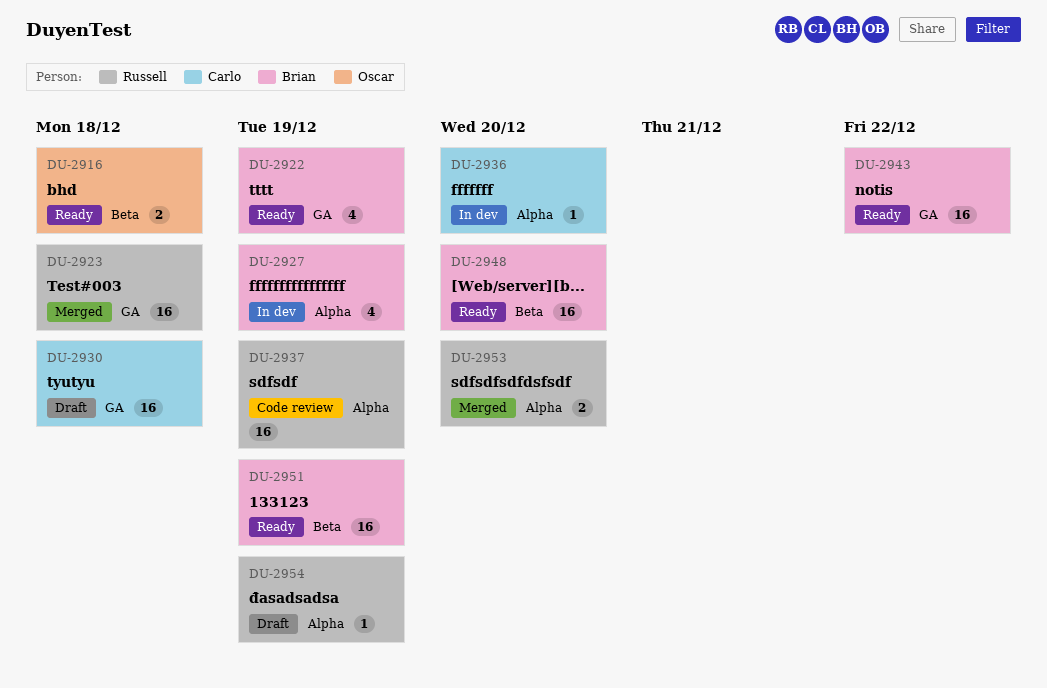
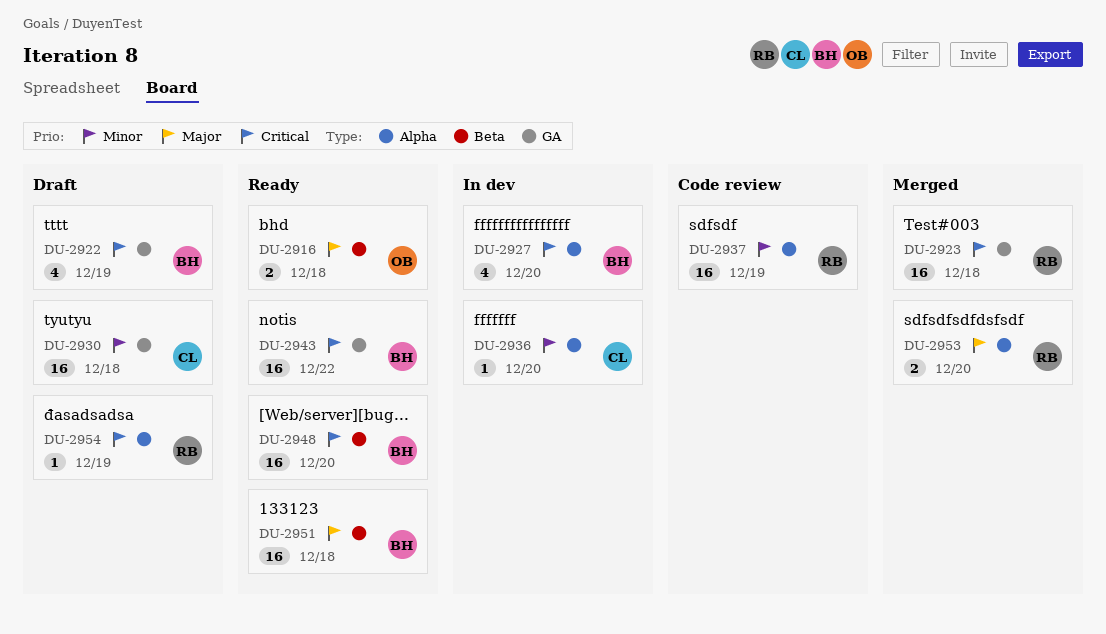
DU-2922, status: Ready -> Draft
DU-2927, due: Dec 19 -> Dec 20
DU-2951, due: Dec 19 -> Dec 18

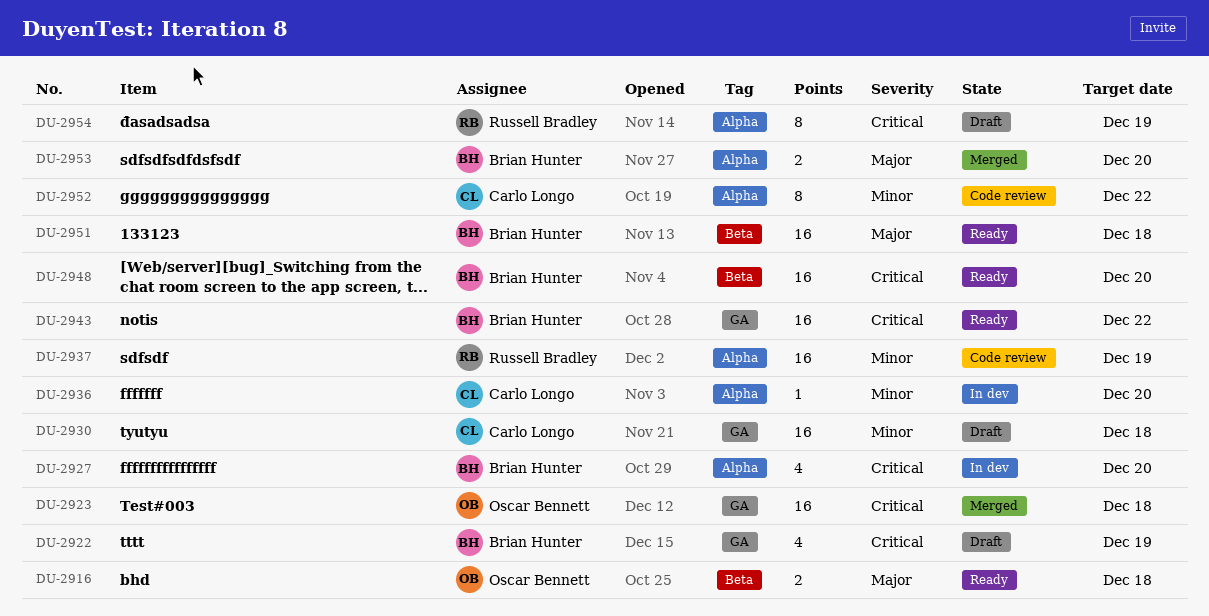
DU-2923, owner: Russell Bradley -> Oscar Bennett
DU-2952: none -> present
DU-2953, owner: Russell Bradley -> Brian Hunter
DU-2954, estimate: 1 -> 8

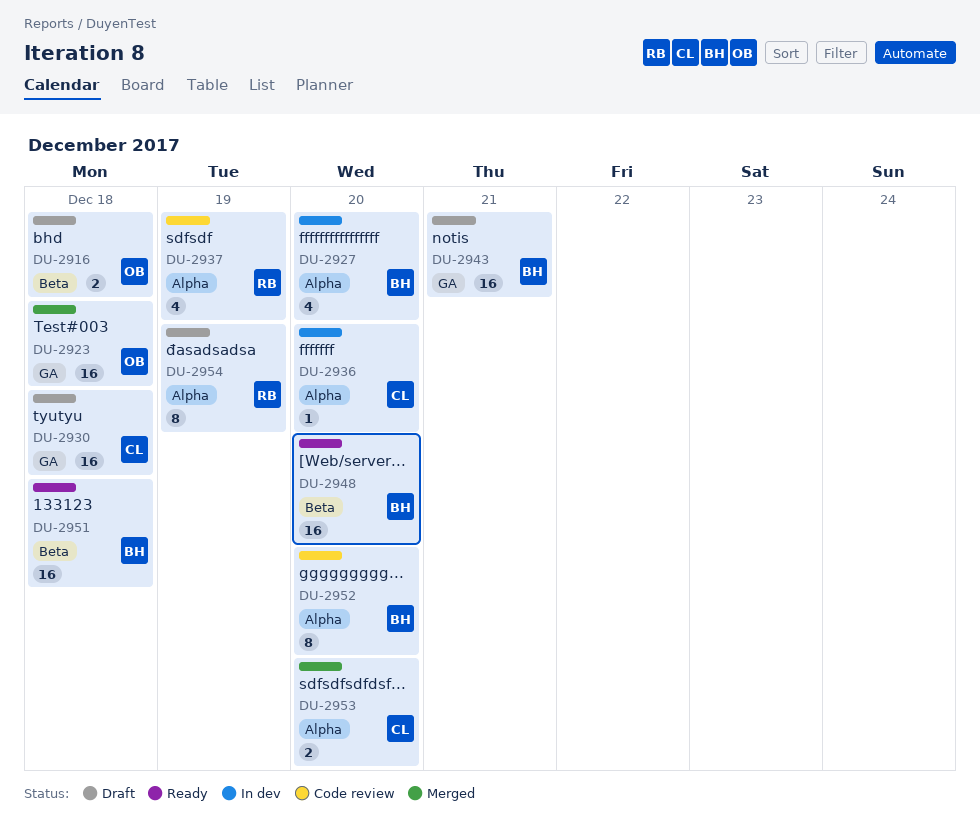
DU-2916, status: Ready -> Draft
DU-2922: present -> none
DU-2937, estimate: 16 -> 4
DU-2943, status: Ready -> Draft
DU-2943, due: Dec 22 -> Dec 21
DU-2952, owner: Carlo Longo -> Brian Hunter
DU-2952, due: Dec 22 -> Dec 20
DU-2953, owner: Brian Hunter -> Carlo Longo

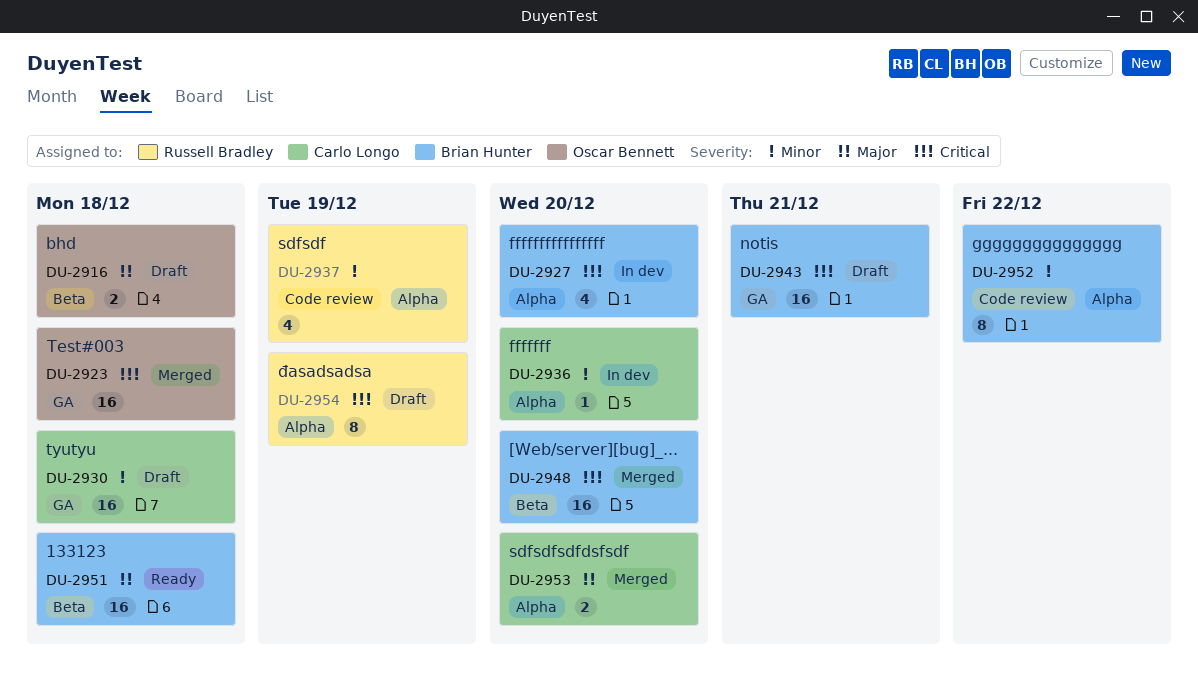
DU-2948, status: Ready -> Merged
DU-2952, due: Dec 20 -> Dec 22

